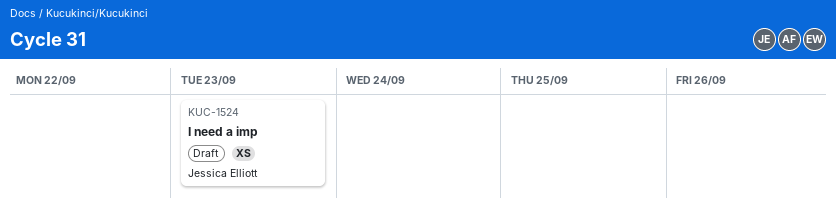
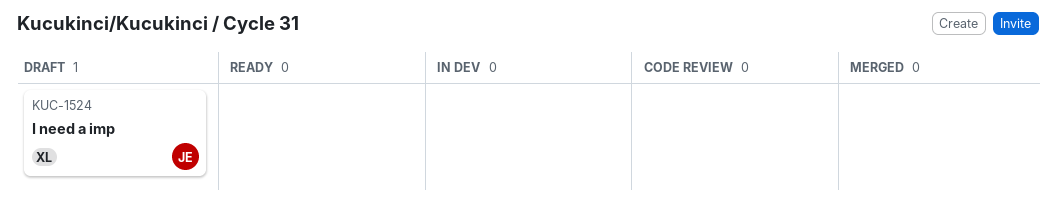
KUC-1524, estimate: XS -> XL

